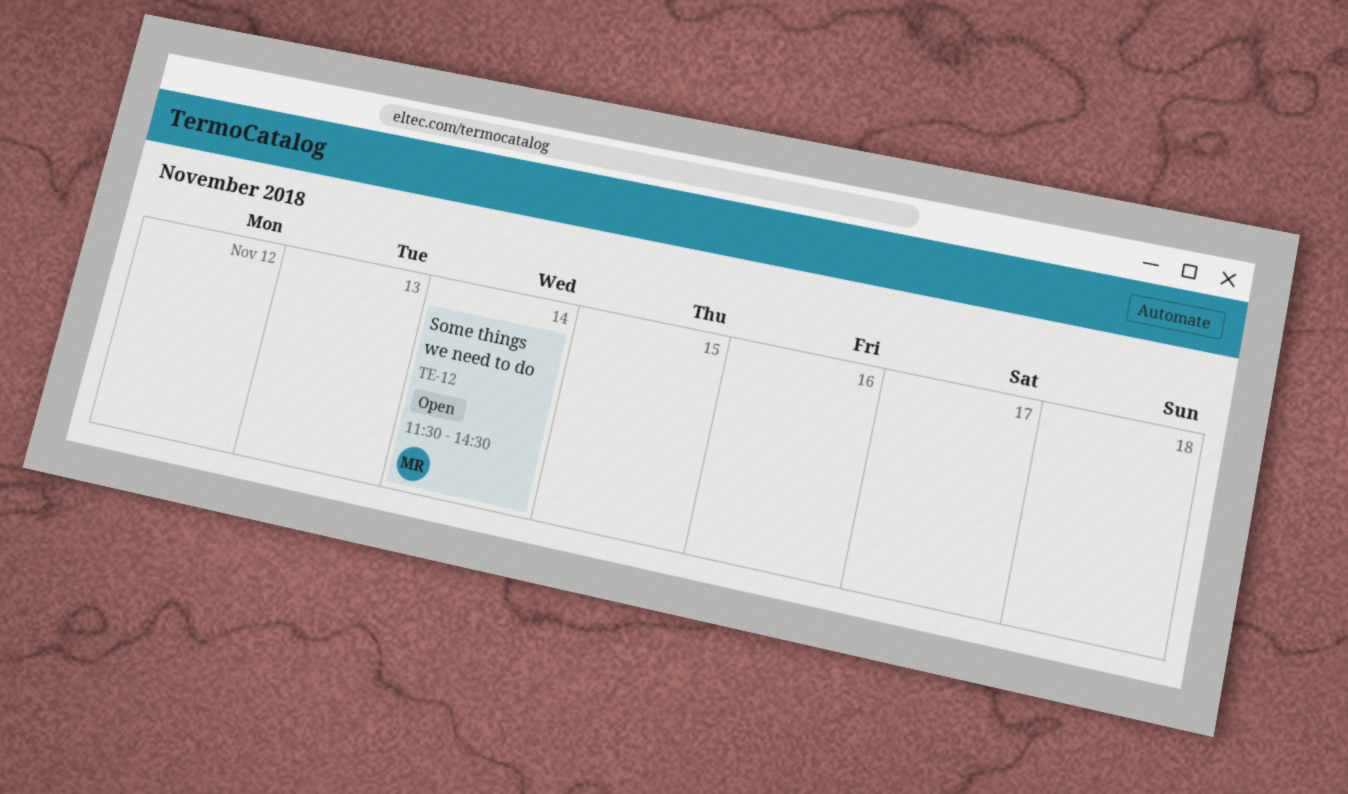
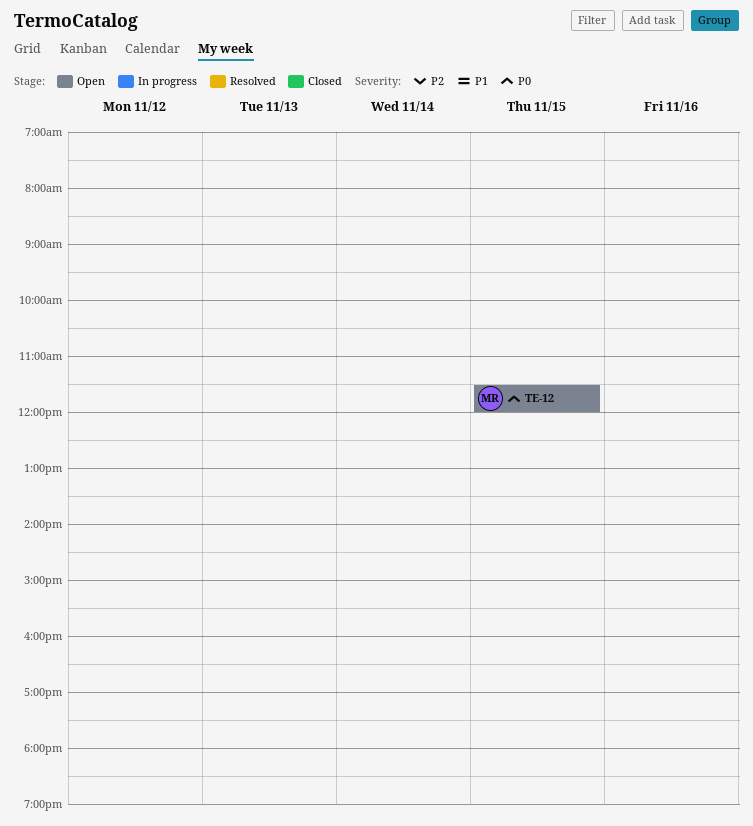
TE-12, day: Nov 14 -> Nov 15
TE-12, ends: 14:30 -> 12:00

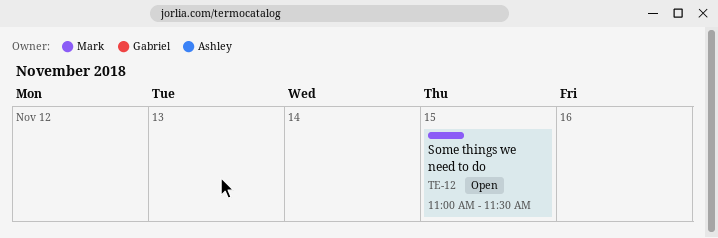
TE-12, begins: 11:30 -> 11:00
TE-12, ends: 12:00 -> 11:30

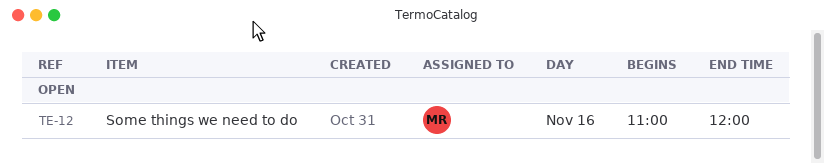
TE-12, day: Nov 15 -> Nov 16
TE-12, ends: 11:30 -> 12:00

